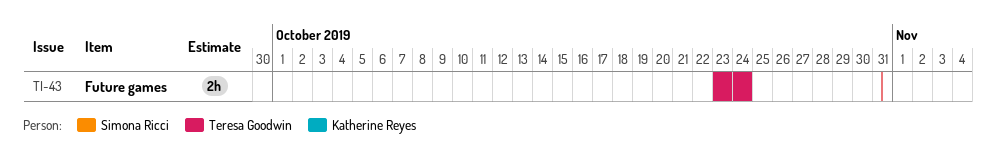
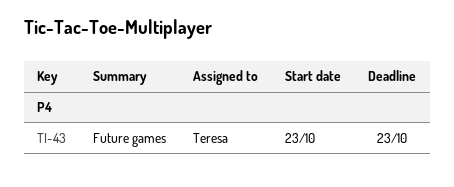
TI-43, due: Oct 24 -> Oct 23

